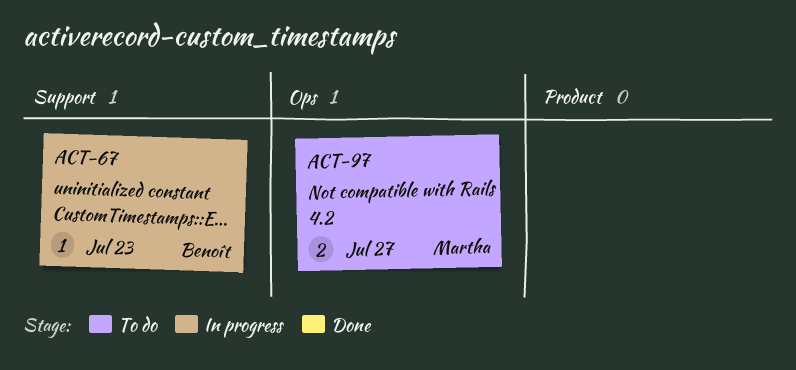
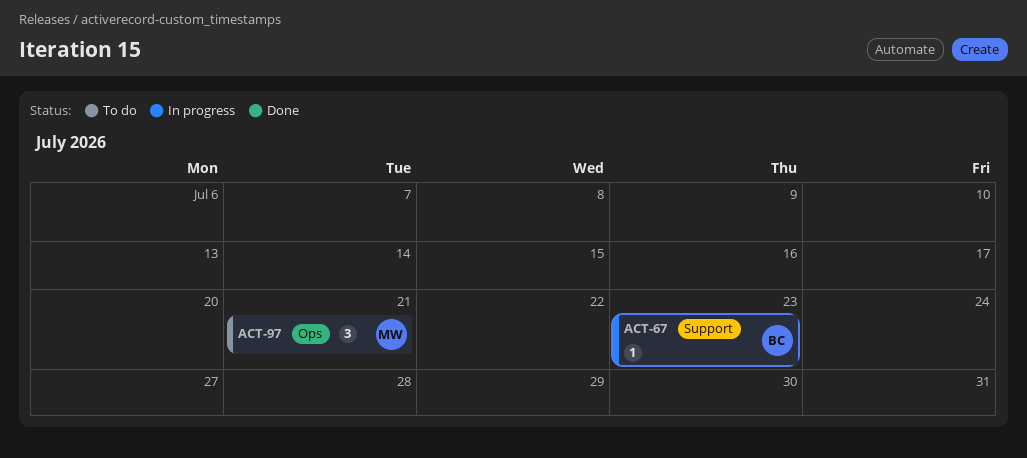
ACT-97, estimate: 2 -> 3
ACT-97, due: Jul 27 -> Jul 21

